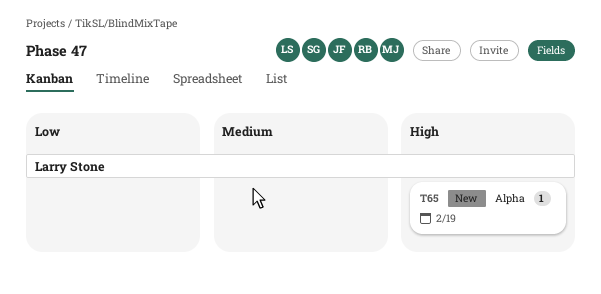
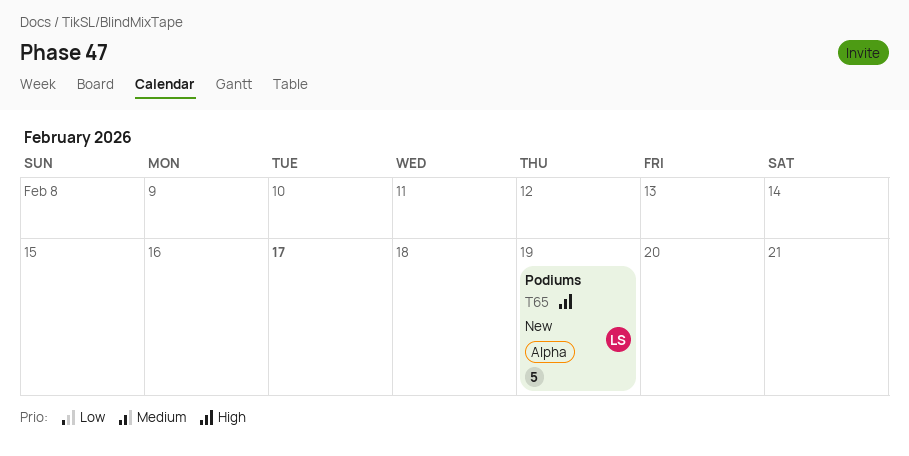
T65, estimate: 1 -> 5

